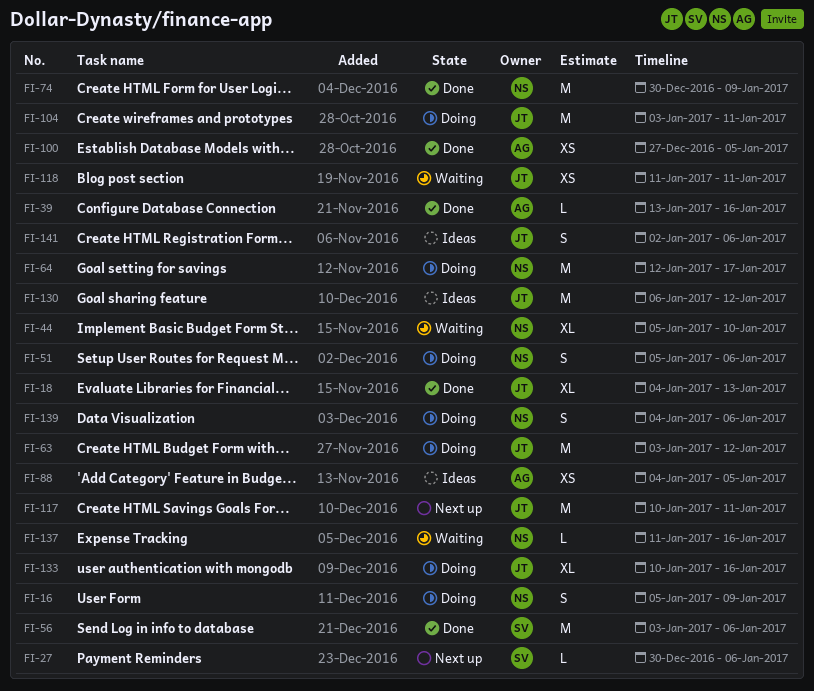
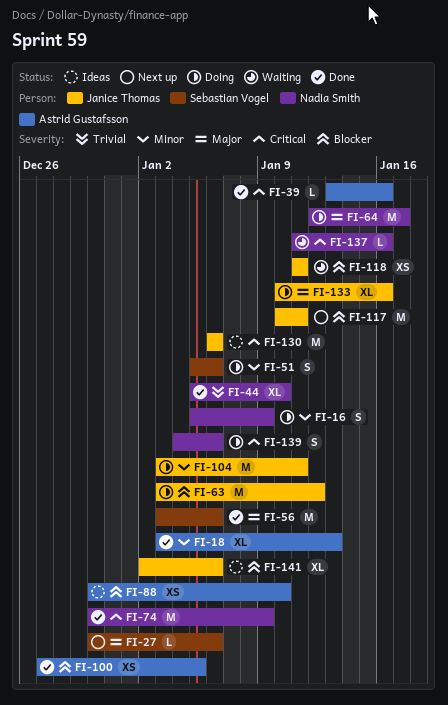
FI-18, owner: Janice Thomas -> Astrid Gustafsson
FI-18, start: Jan 4 -> Jan 3
FI-44, status: Waiting -> Done
FI-51, owner: Nadia Smith -> Sebastian Vogel
FI-88, start: Jan 4 -> Dec 30
FI-88, due: Jan 5 -> Jan 10
FI-130, due: Jan 12 -> Jan 6
FI-141, estimate: S -> XL

